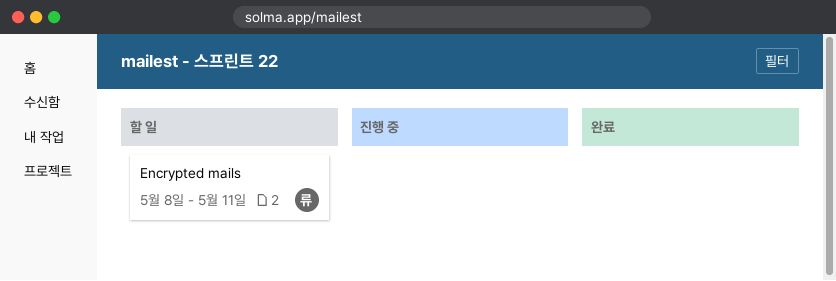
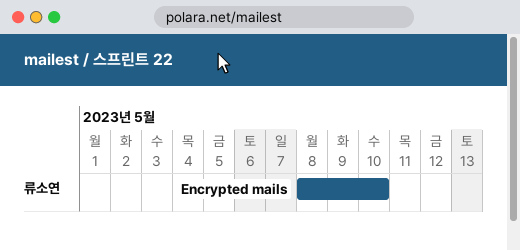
Encrypted mails, due: May 11 -> May 10

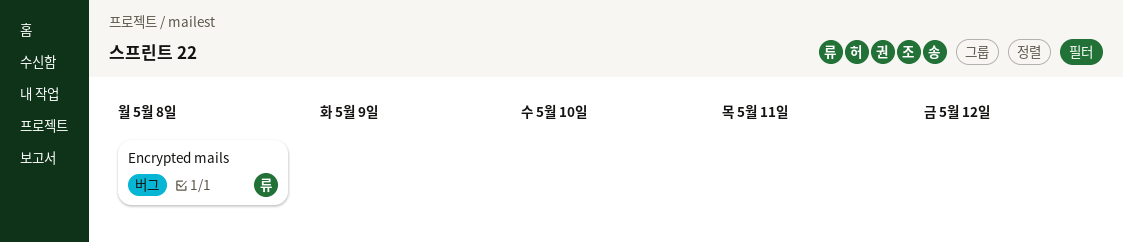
Encrypted mails, due: May 10 -> May 8

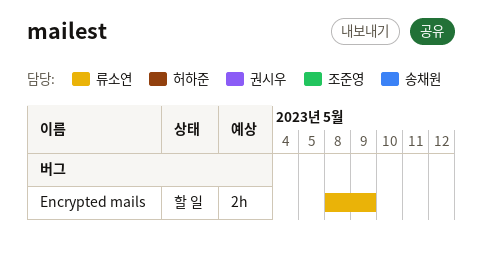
Encrypted mails, due: May 8 -> May 9

